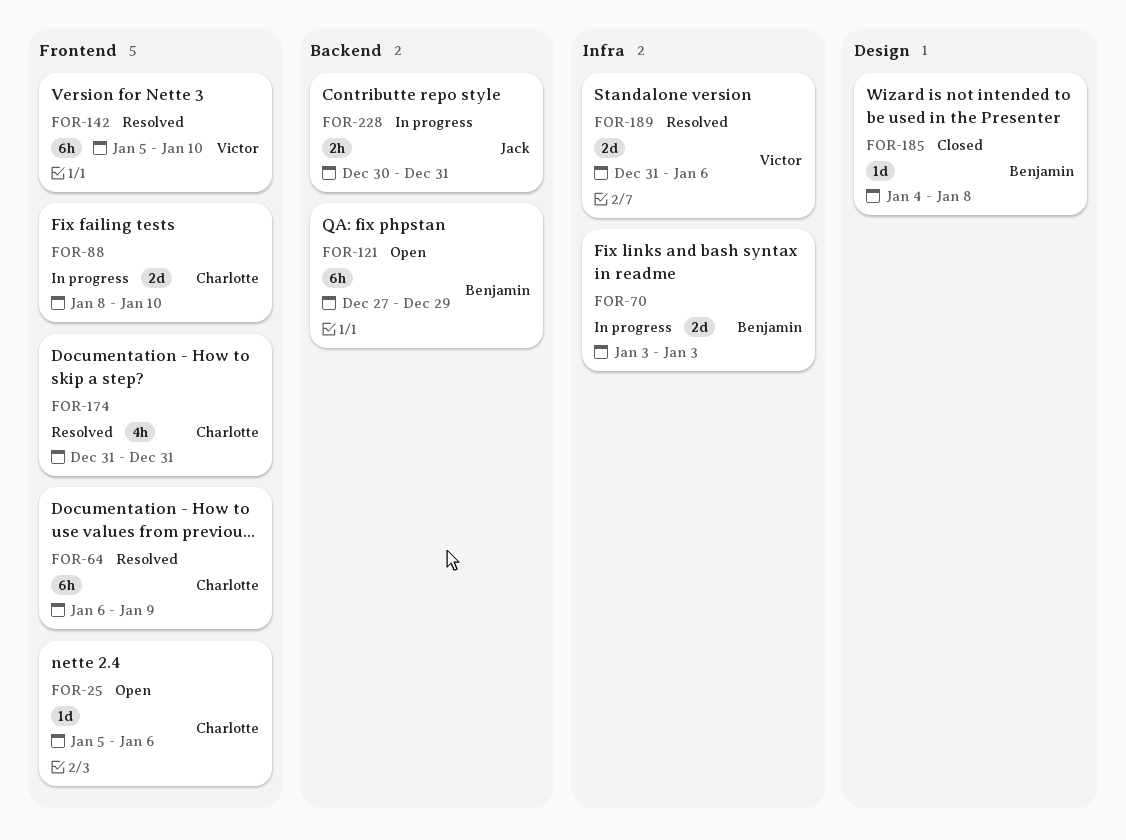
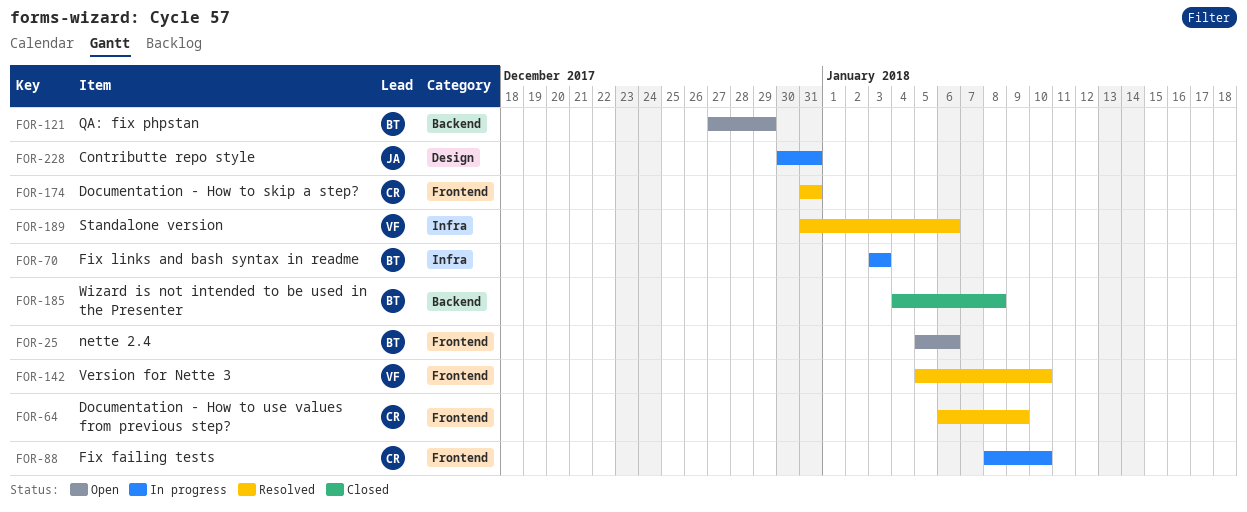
FOR-25, owner: Charlotte -> Benjamin
FOR-185, label: Design -> Backend
FOR-228, label: Backend -> Design

